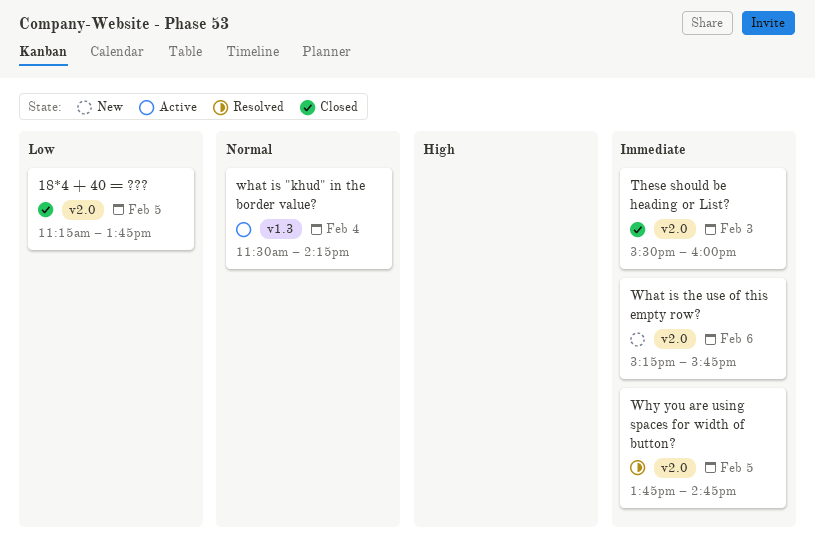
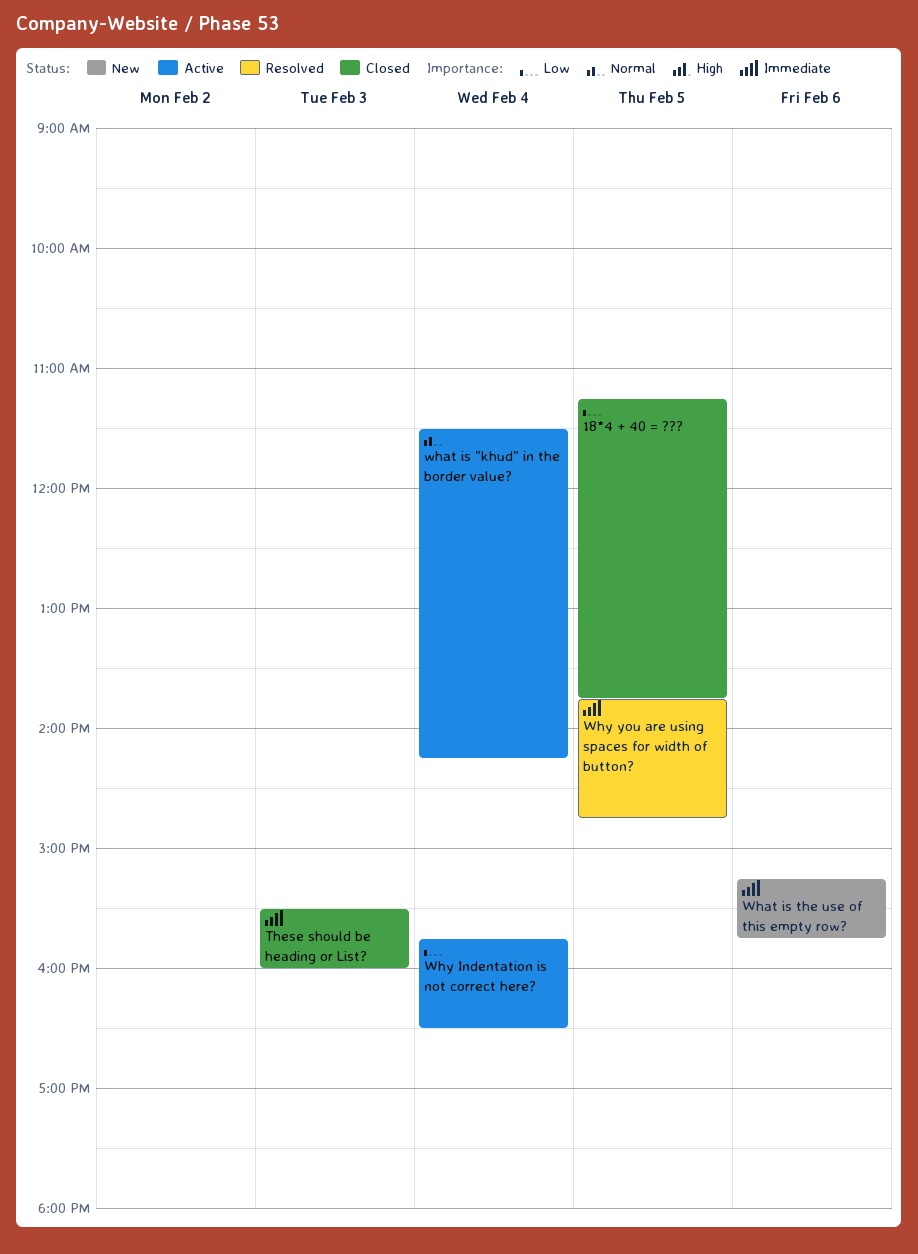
Why Indentation is not correct here?: none -> present

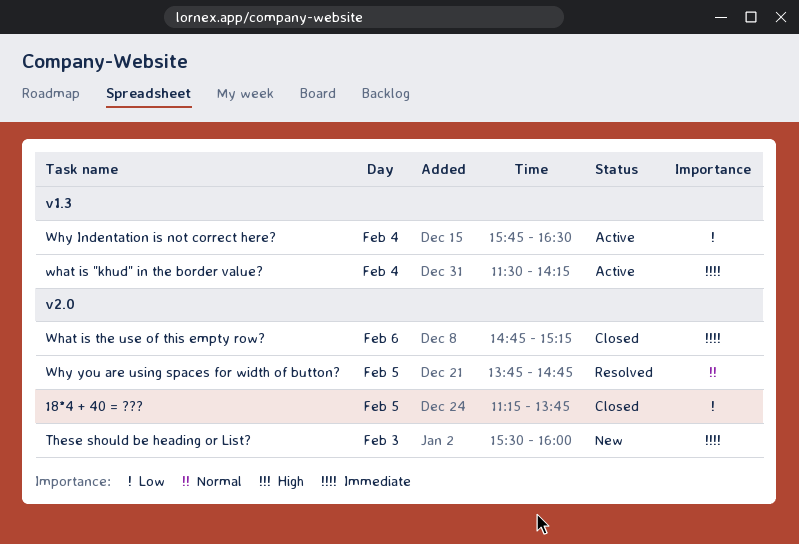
These should be heading or List?, status: Closed -> New
what is "khud" in the border value?, priority: Normal -> Immediate
What is the use of this empty row?, status: New -> Closed
What is the use of this empty row?, begins: 15:15 -> 14:45
What is the use of this empty row?, ends: 15:45 -> 15:15
Why you are using spaces for width of button?, priority: Immediate -> Normal

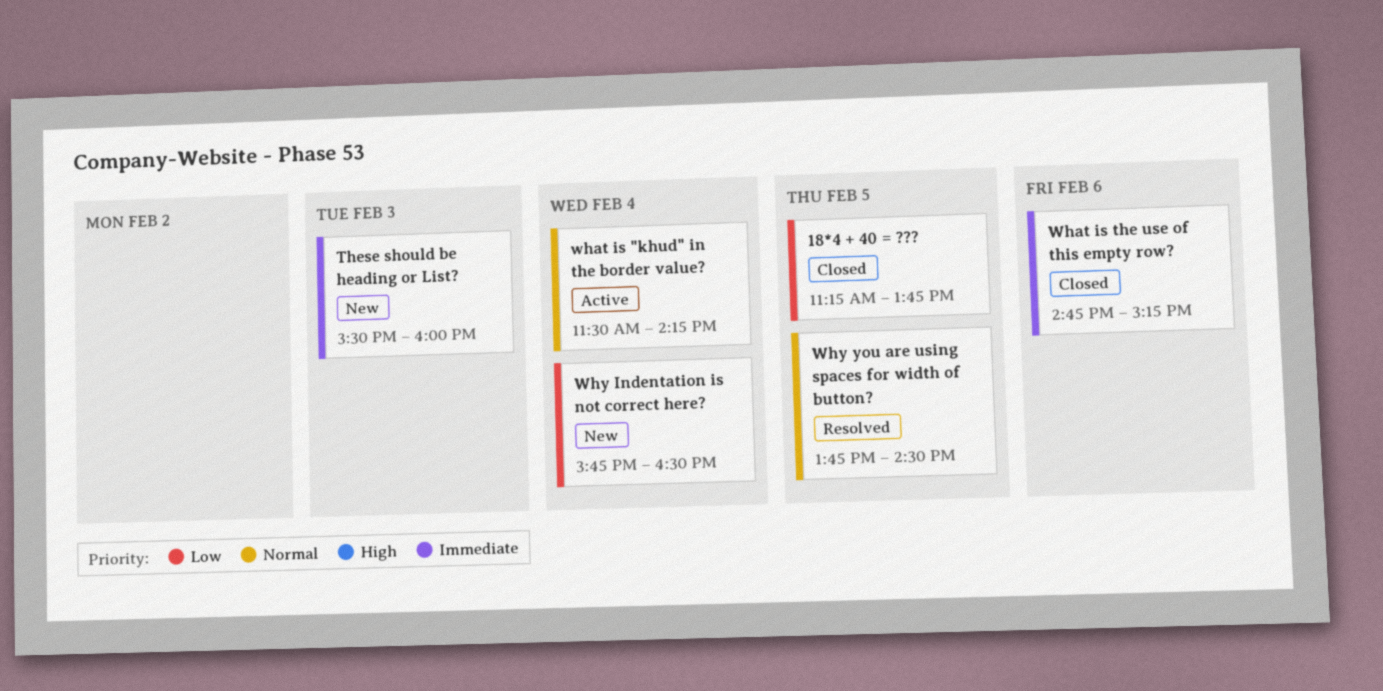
what is "khud" in the border value?, priority: Immediate -> Normal
Why Indentation is not correct here?, status: Active -> New
Why you are using spaces for width of button?, ends: 14:45 -> 14:30

